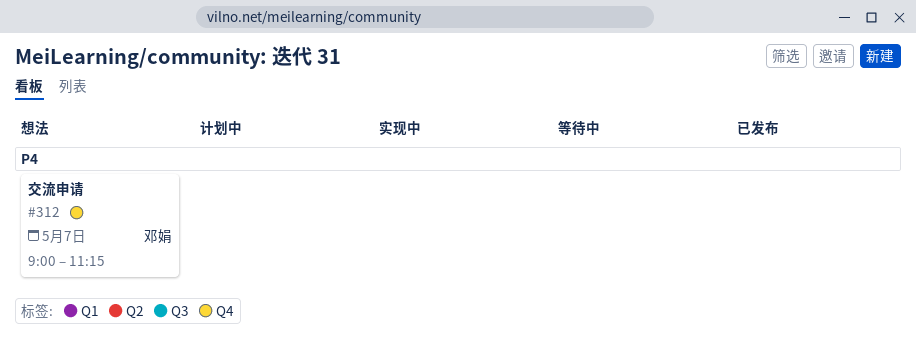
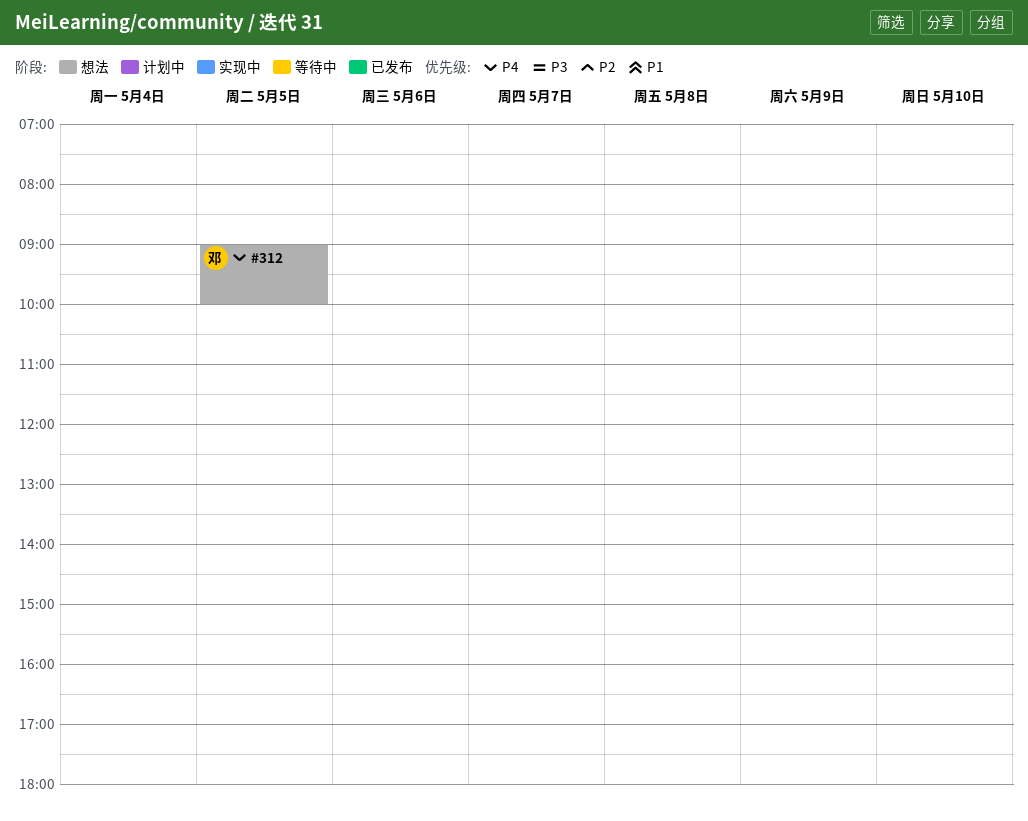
#312, day: May 7 -> May 5
#312, ends: 11:15 -> 10:00

